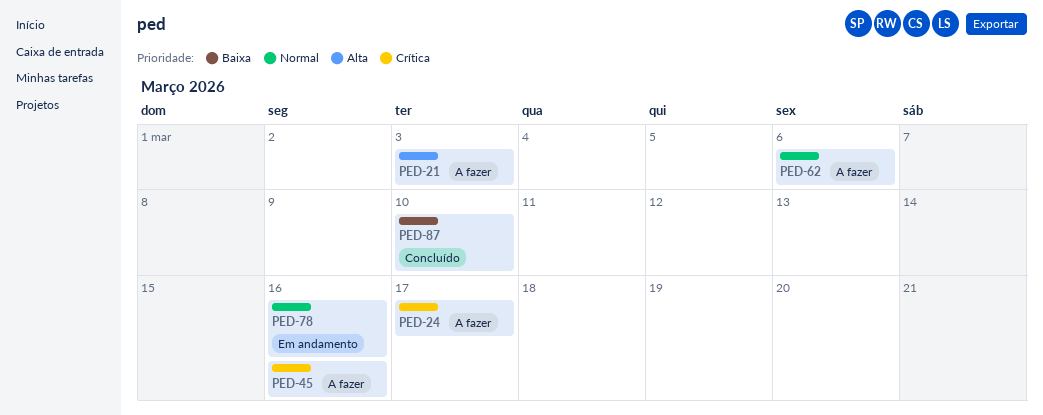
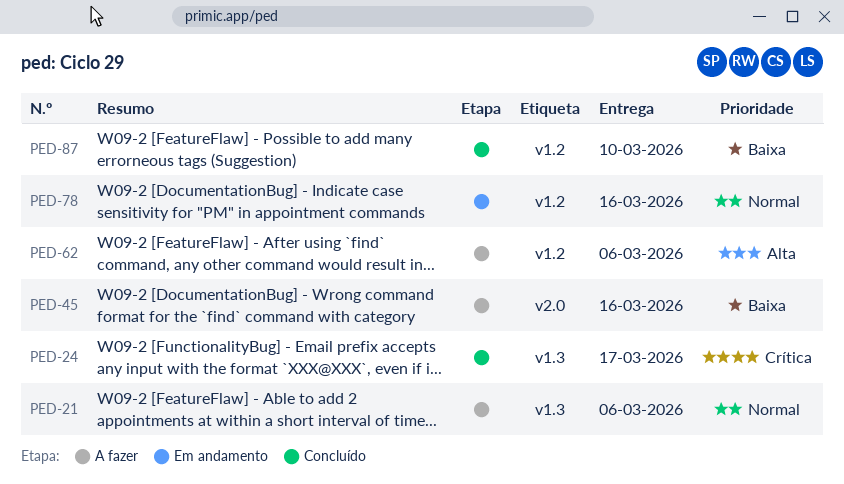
PED-21, priority: Alta -> Normal
PED-21, due: Mar 3 -> Mar 6
PED-24, status: A fazer -> Concluído
PED-45, priority: Crítica -> Baixa
PED-62, priority: Normal -> Alta

